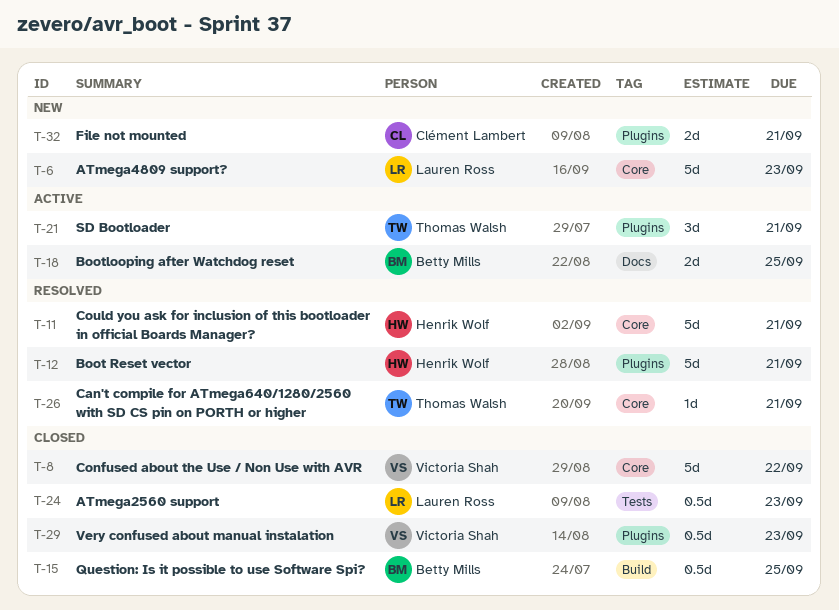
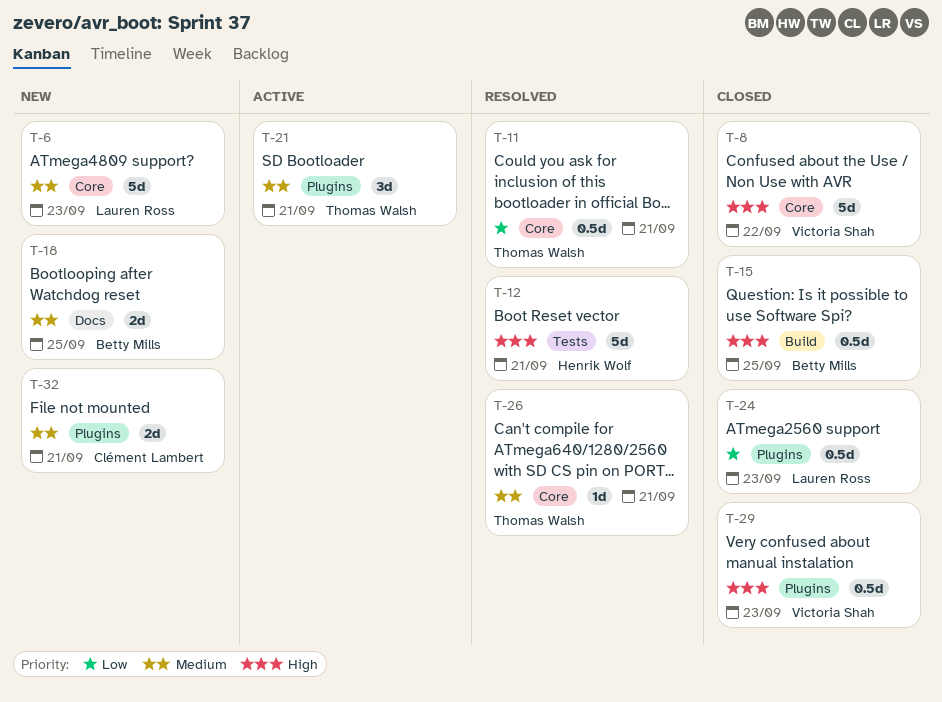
T-11, owner: Henrik Wolf -> Thomas Walsh
T-11, estimate: 5d -> 0.5d
T-12, label: Plugins -> Tests
T-18, status: Active -> New
T-24, label: Tests -> Plugins

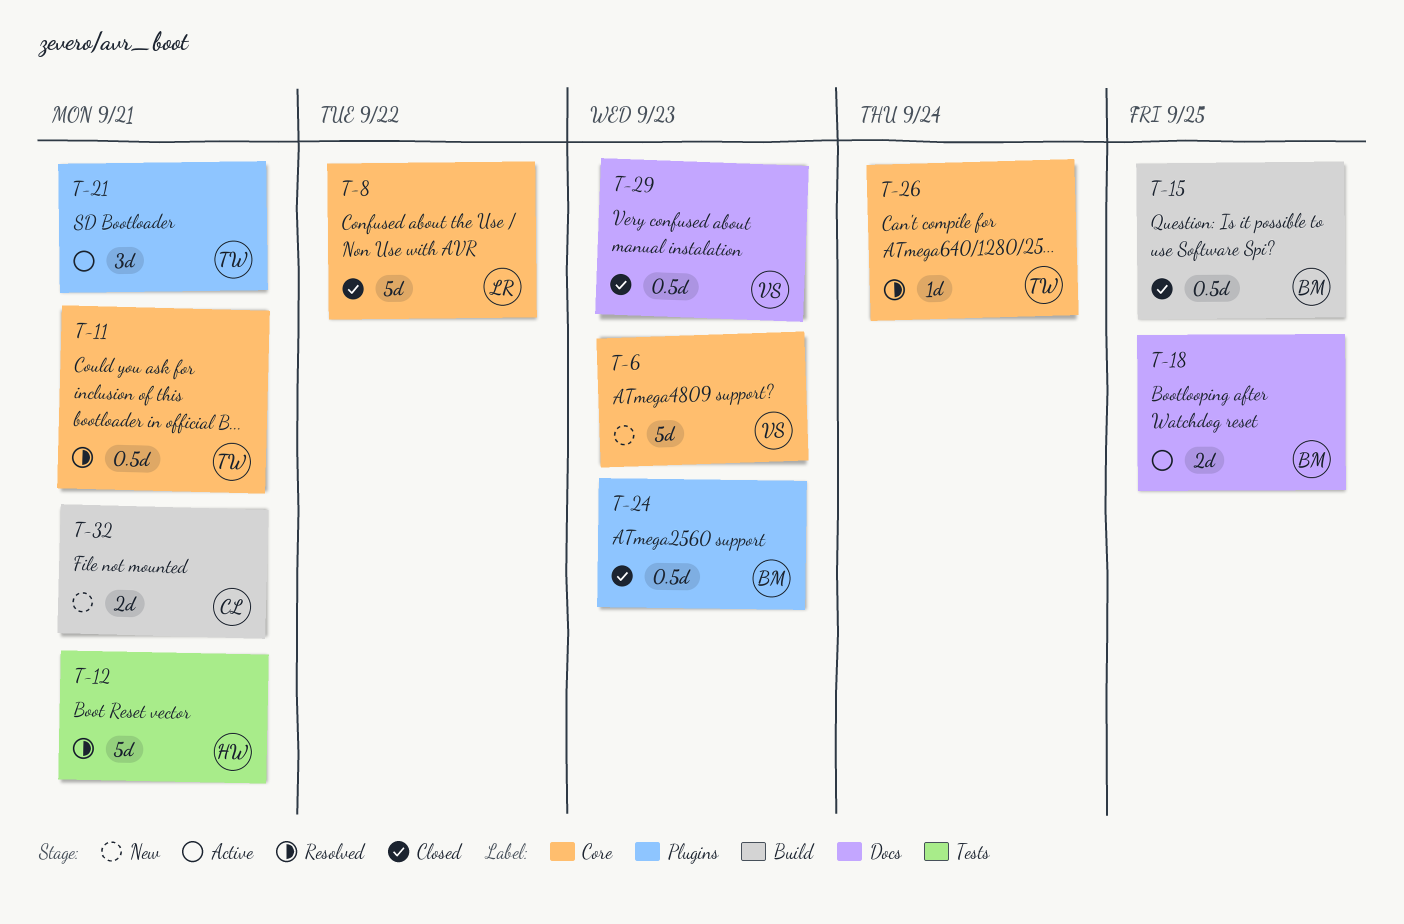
T-6, owner: Lauren Ross -> Victoria Shah
T-8, owner: Victoria Shah -> Lauren Ross
T-18, status: New -> Active
T-24, owner: Lauren Ross -> Betty Mills
T-26, due: Sep 21 -> Sep 24
T-29, label: Plugins -> Docs
T-32, label: Plugins -> Build

